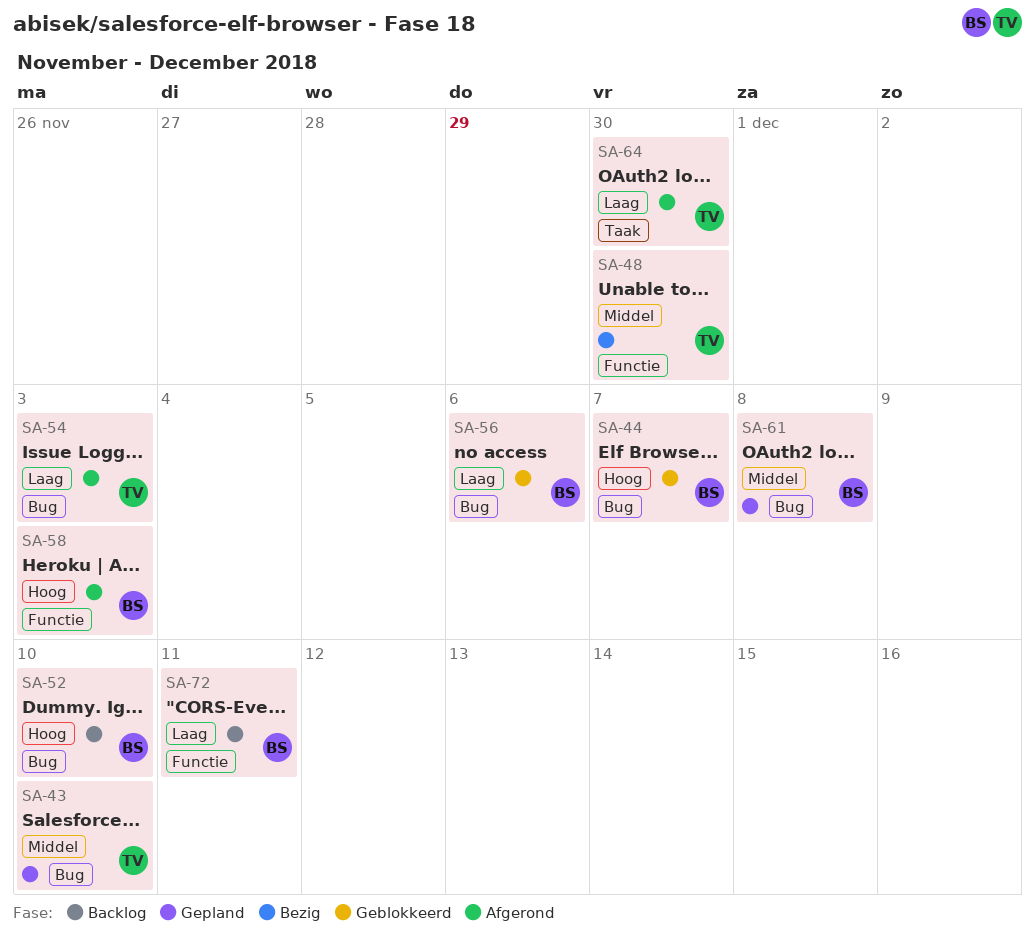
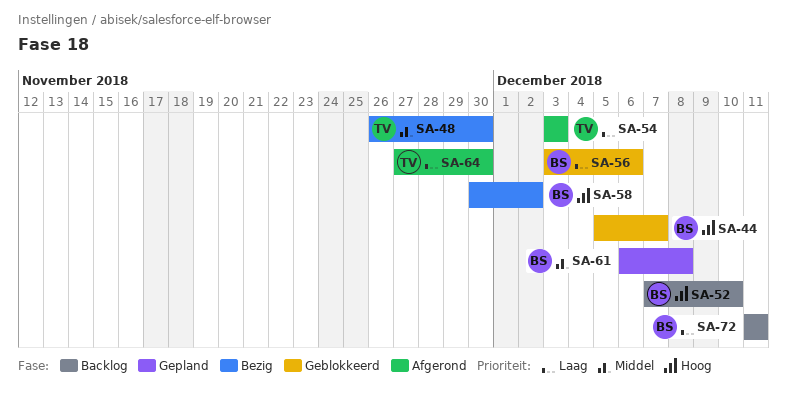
SA-43: present -> none
SA-58, status: Afgerond -> Bezig
SA-58, due: Dec 3 -> Dec 2

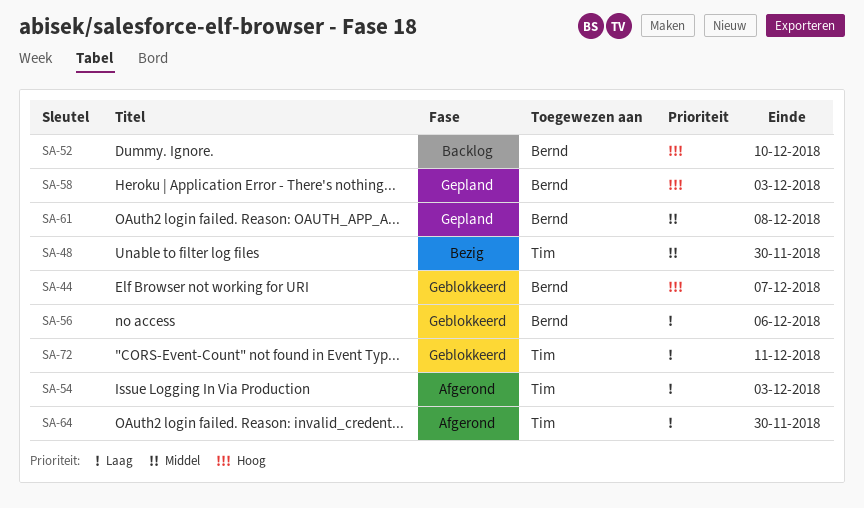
SA-58, status: Bezig -> Gepland
SA-58, due: Dec 2 -> Dec 3
SA-72, status: Backlog -> Geblokkeerd
SA-72, owner: Bernd -> Tim

